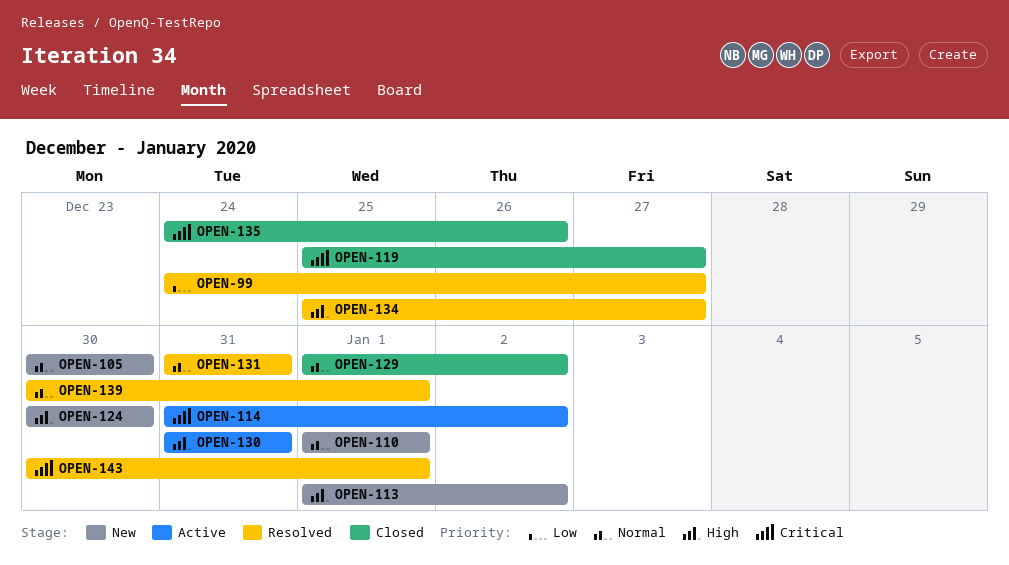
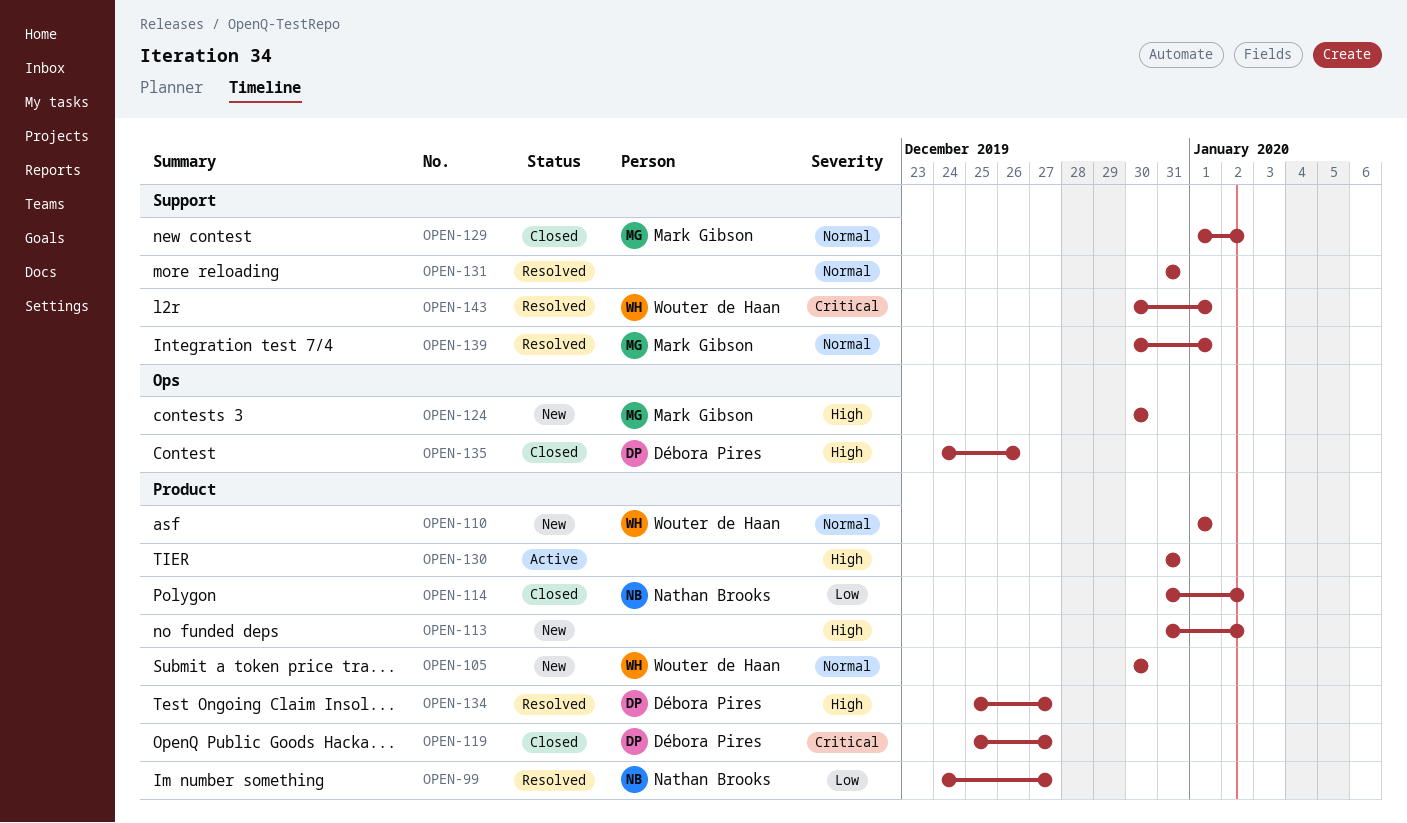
OPEN-113, start: Jan 1 -> Dec 31
OPEN-114, status: Active -> Closed
OPEN-114, priority: Critical -> Low
OPEN-135, priority: Critical -> High

